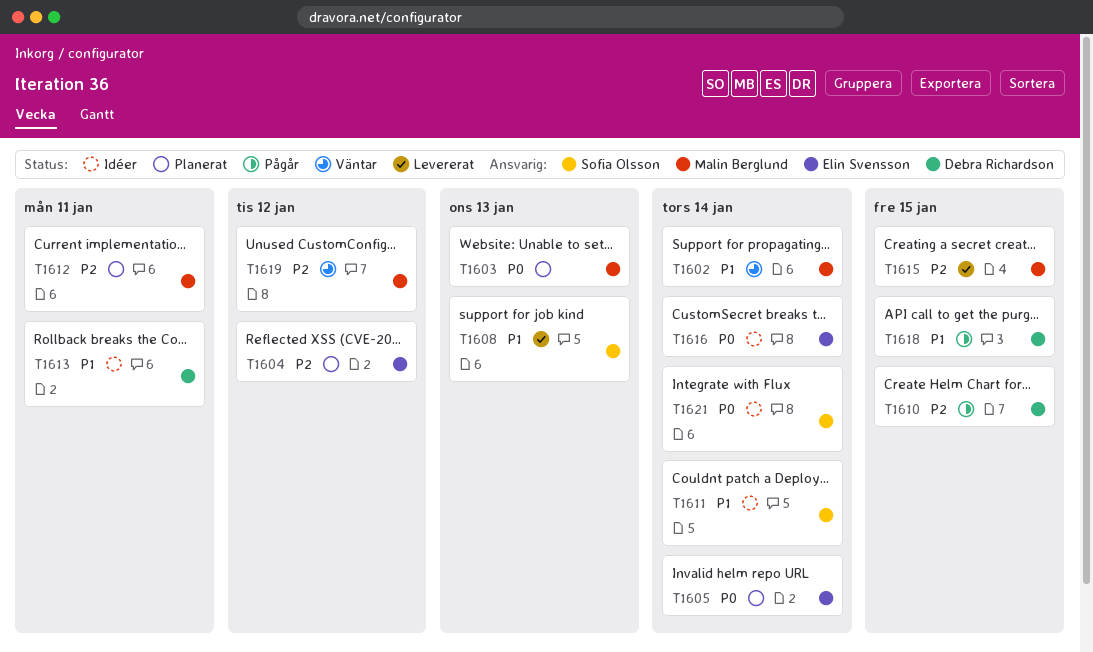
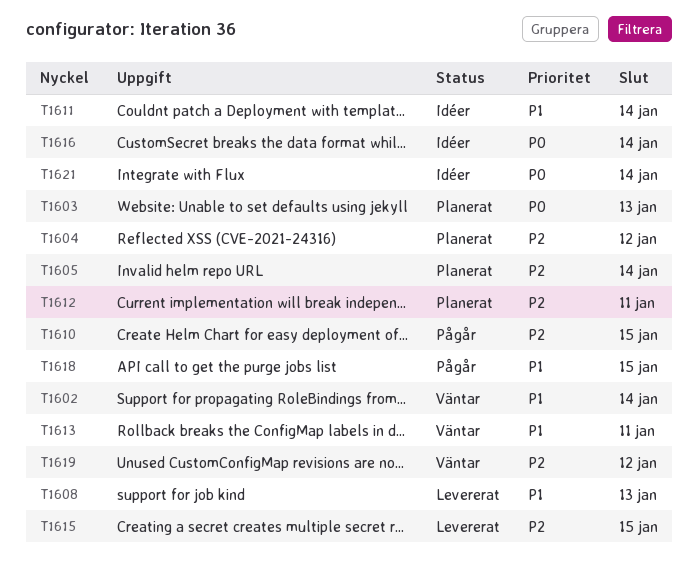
T1605, priority: P0 -> P2
T1613, status: Idéer -> Väntar

